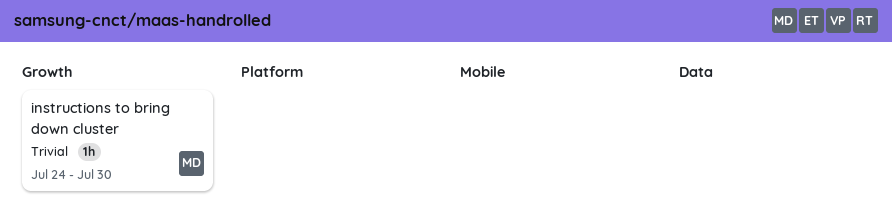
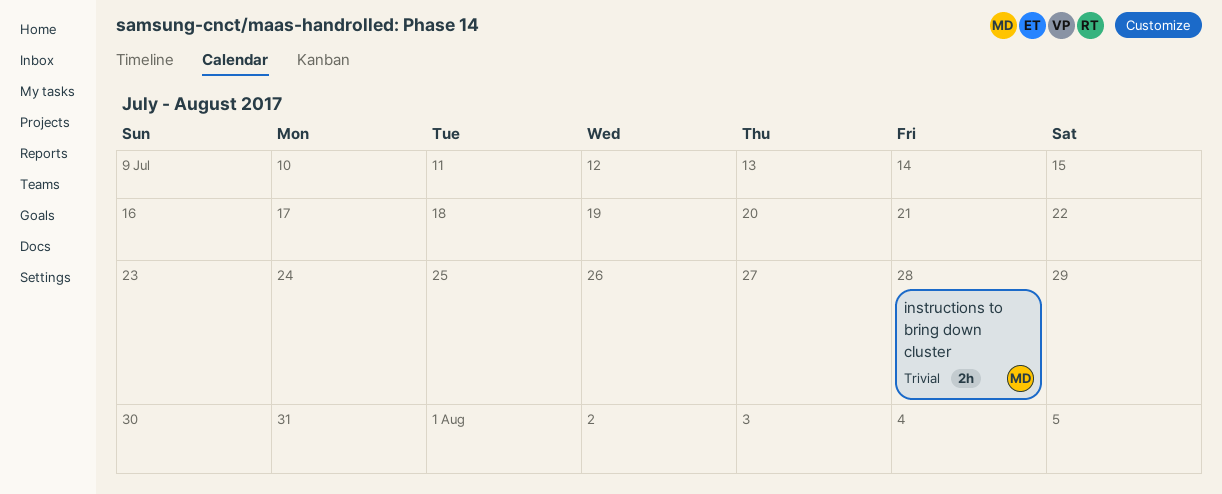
instructions to bring down cluster, estimate: 1h -> 2h
instructions to bring down cluster, due: Jul 30 -> Jul 28

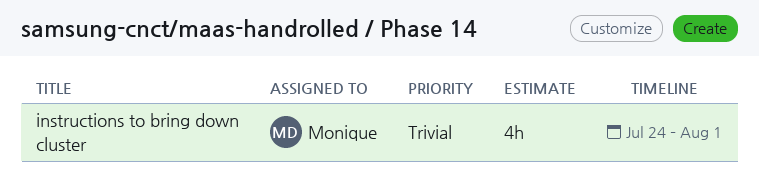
instructions to bring down cluster, estimate: 2h -> 4h
instructions to bring down cluster, due: Jul 28 -> Aug 1

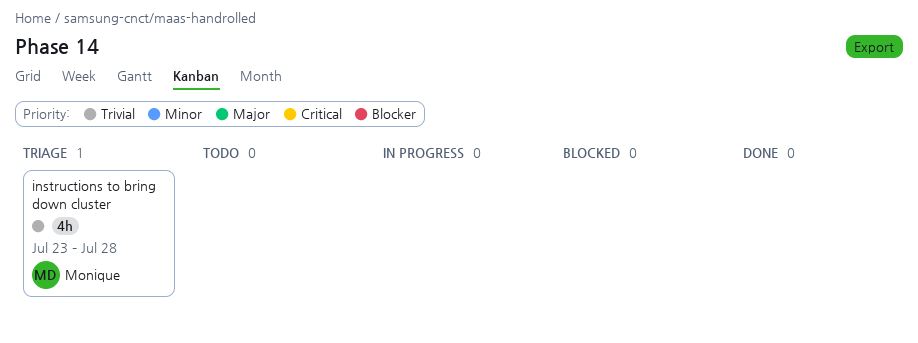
instructions to bring down cluster, start: Jul 24 -> Jul 23
instructions to bring down cluster, due: Aug 1 -> Jul 28

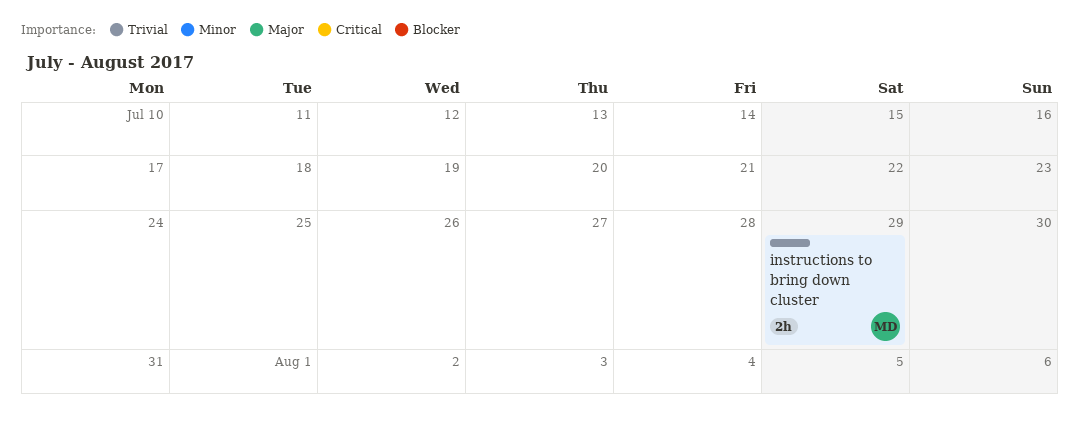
instructions to bring down cluster, estimate: 4h -> 2h
instructions to bring down cluster, due: Jul 28 -> Jul 29

